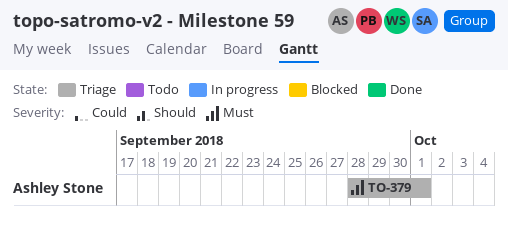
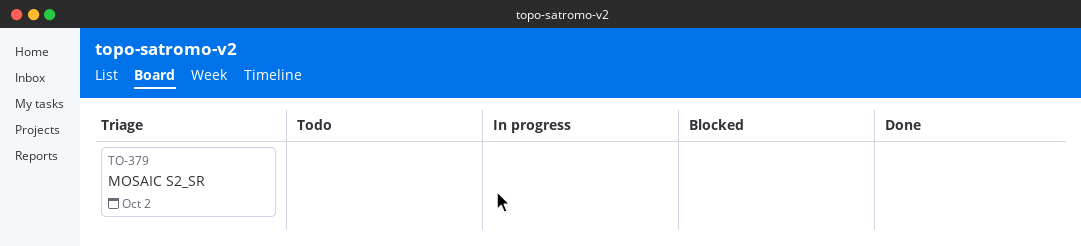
TO-379, due: Oct 1 -> Oct 2

